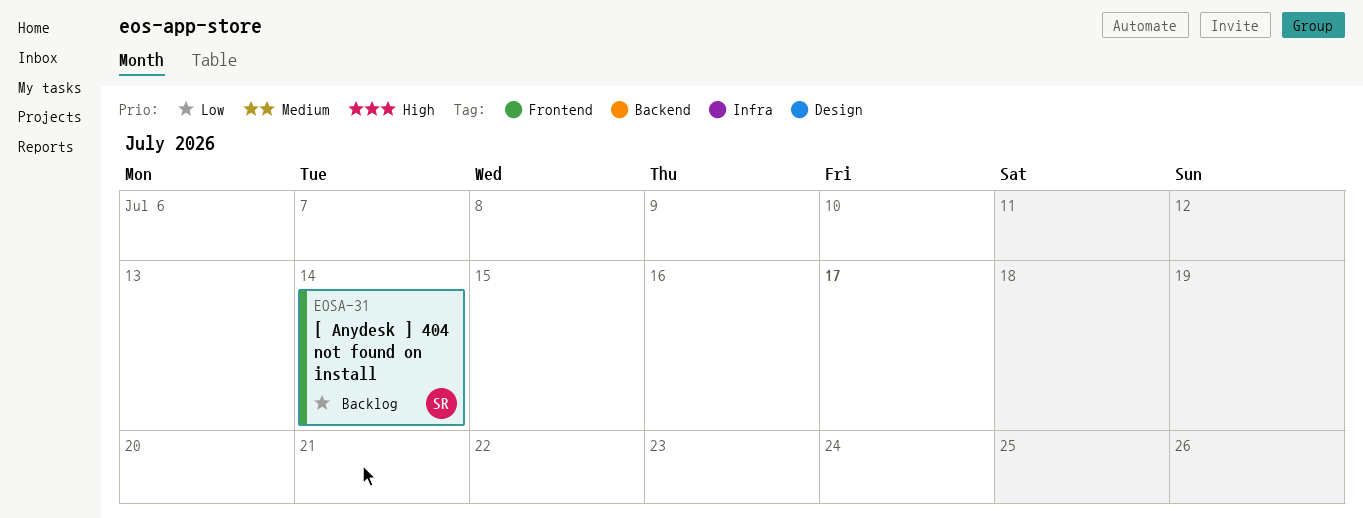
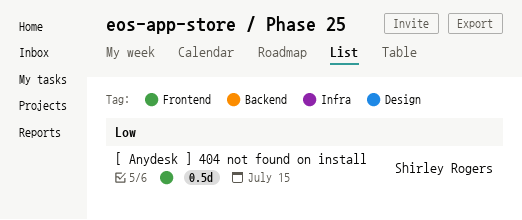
[ Anydesk ] 404 not found on install, due: Jul 14 -> Jul 15

